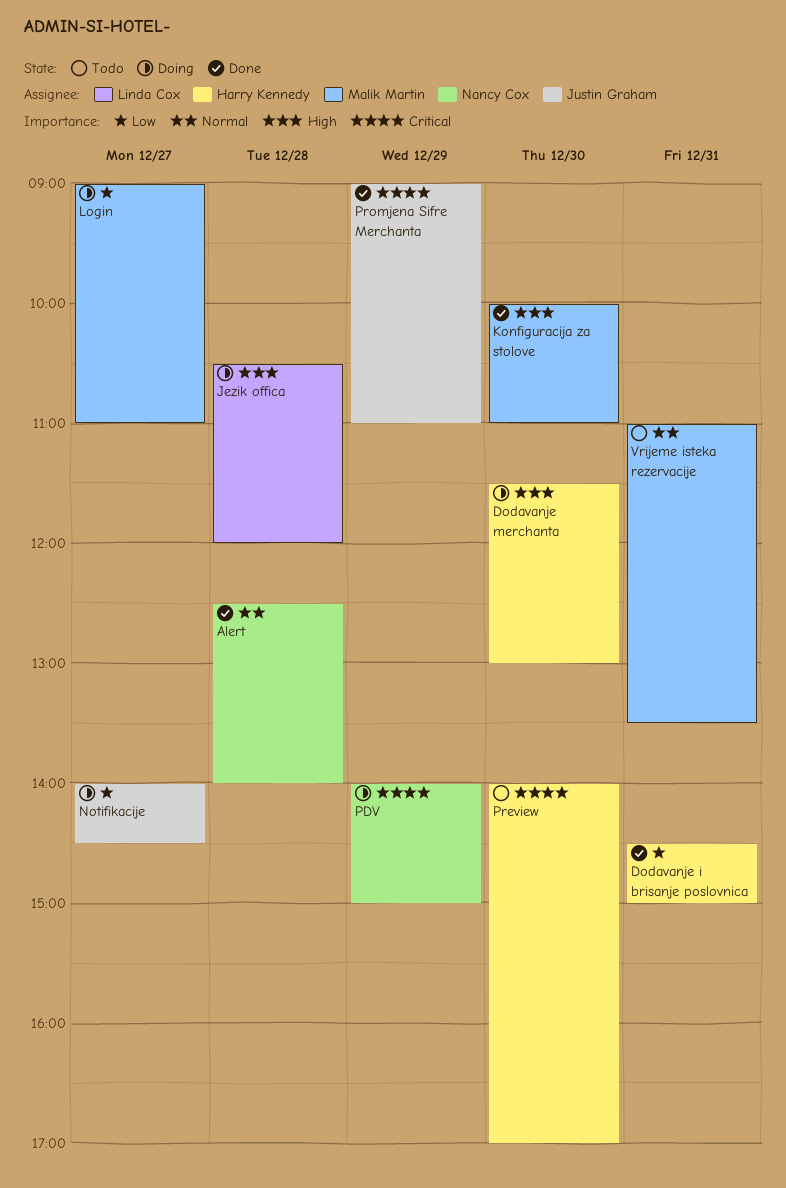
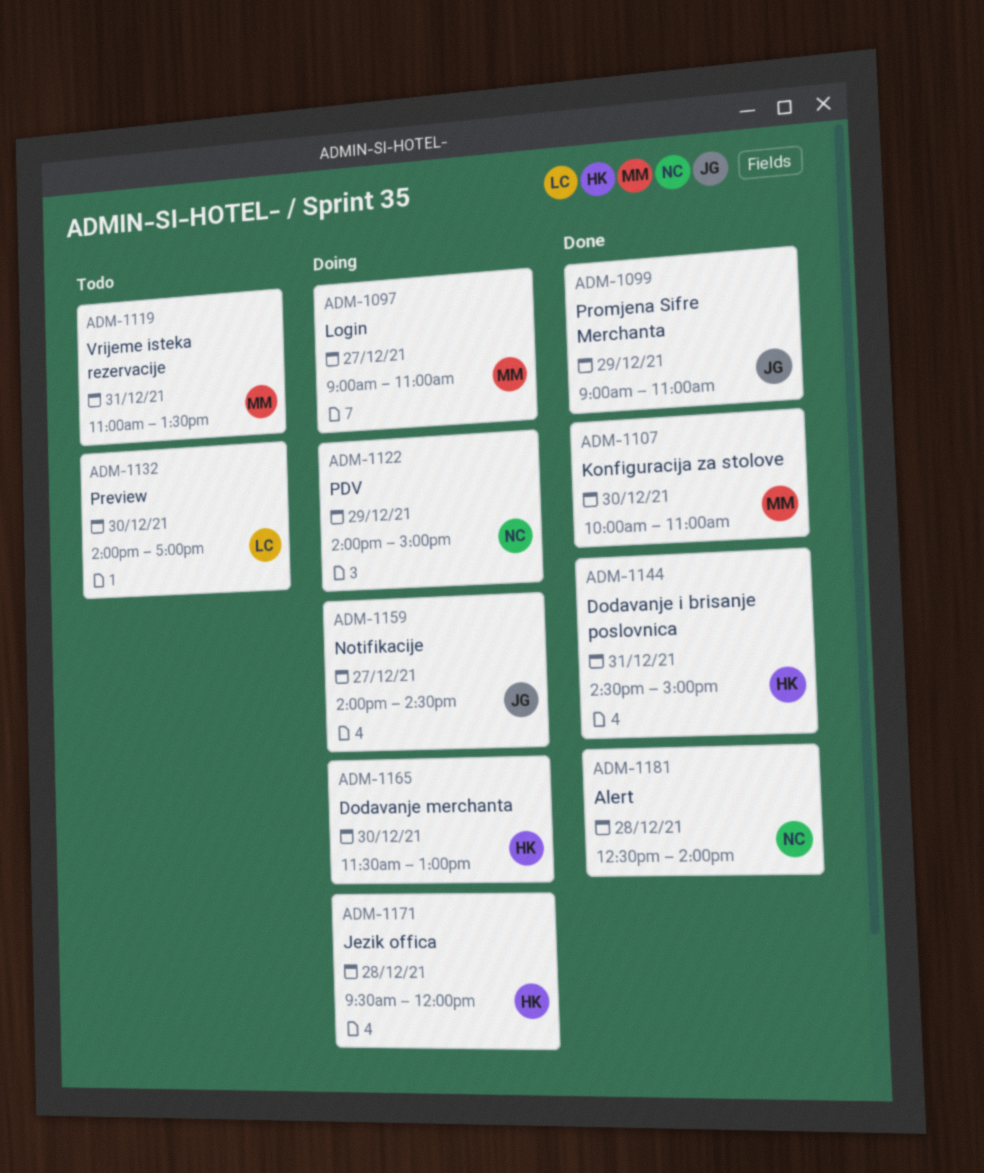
Jezik offica, owner: Linda Cox -> Harry Kennedy
Jezik offica, begins: 10:30 -> 09:30
Preview, owner: Harry Kennedy -> Linda Cox

